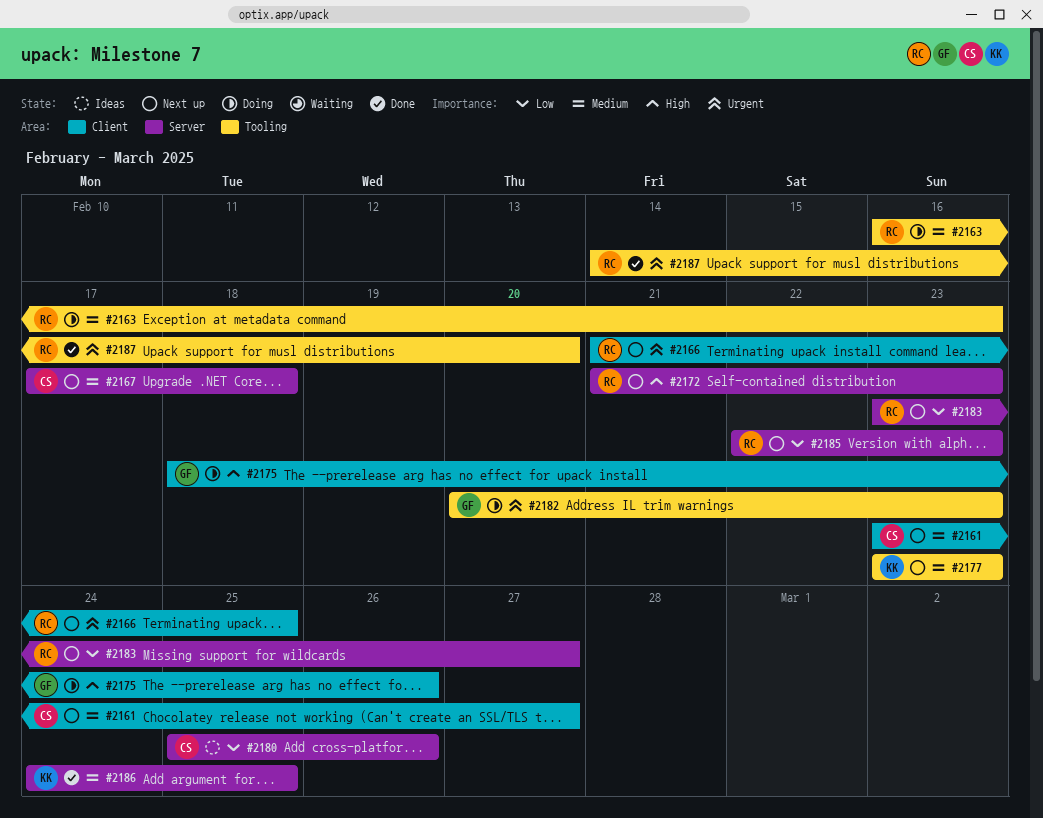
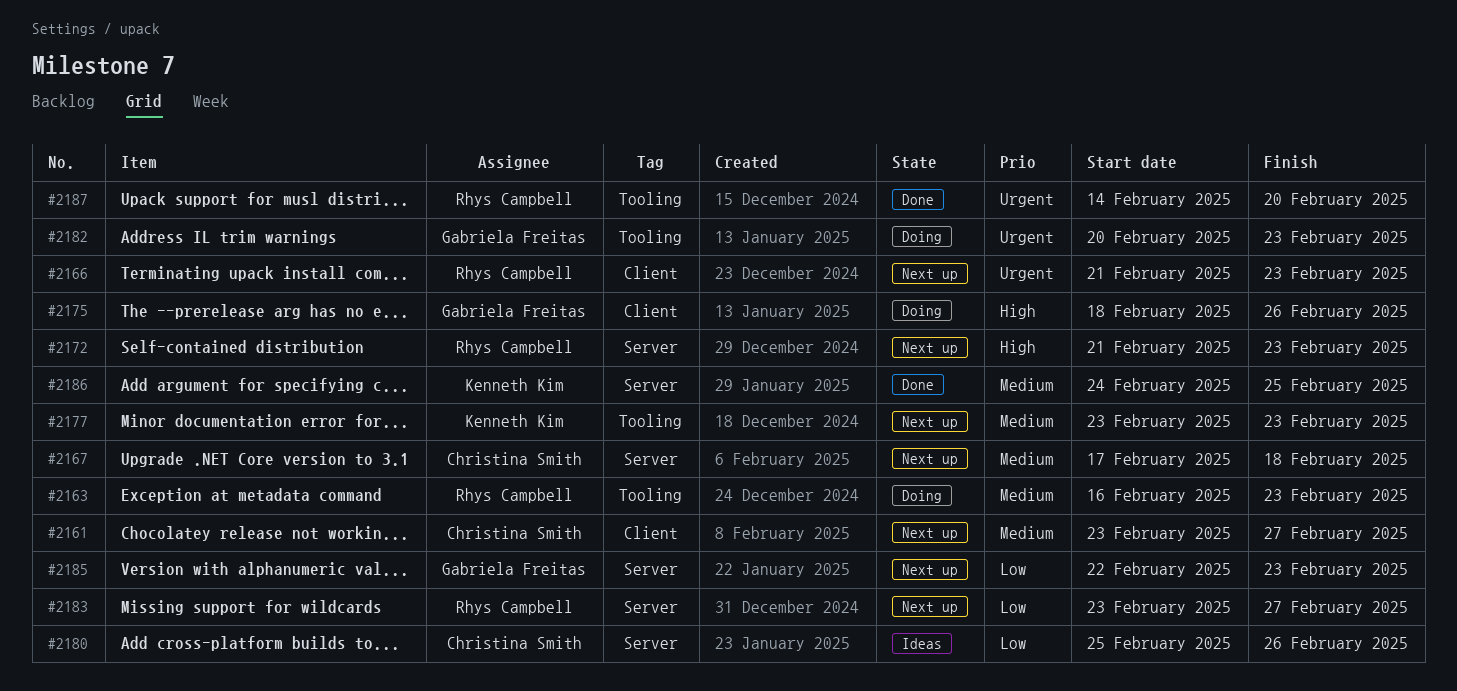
#2166, due: Feb 25 -> Feb 23
#2185, owner: Rhys Campbell -> Gabriela Freitas

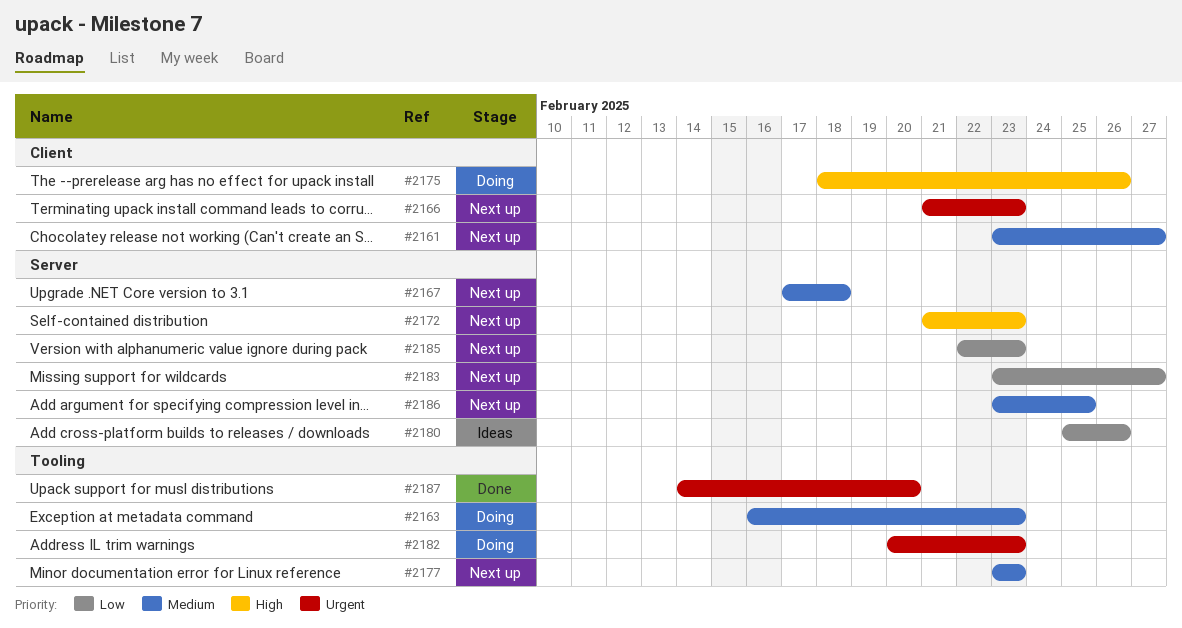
#2186, status: Done -> Next up
#2186, start: Feb 24 -> Feb 23

